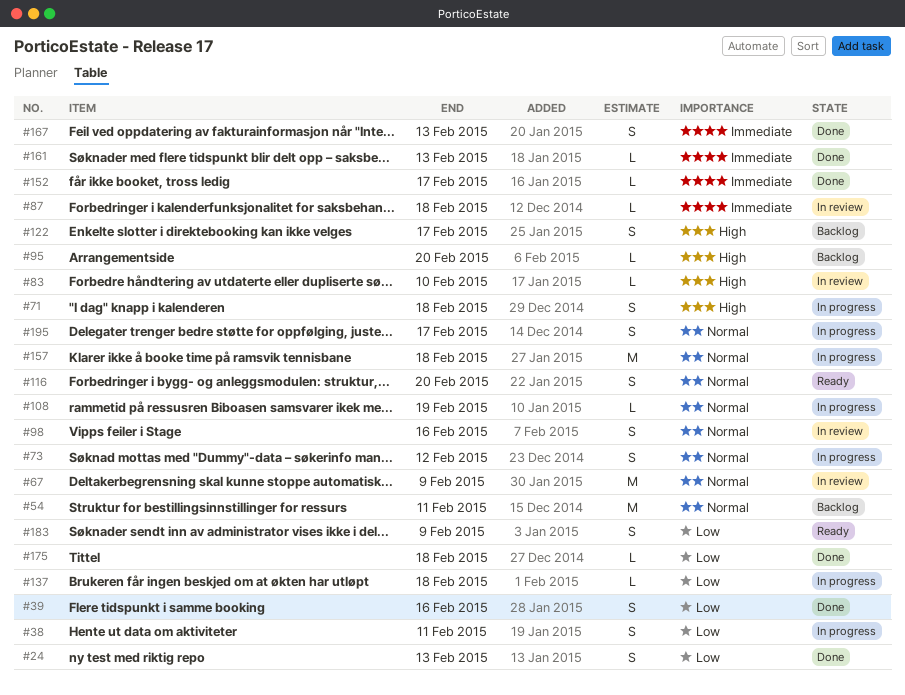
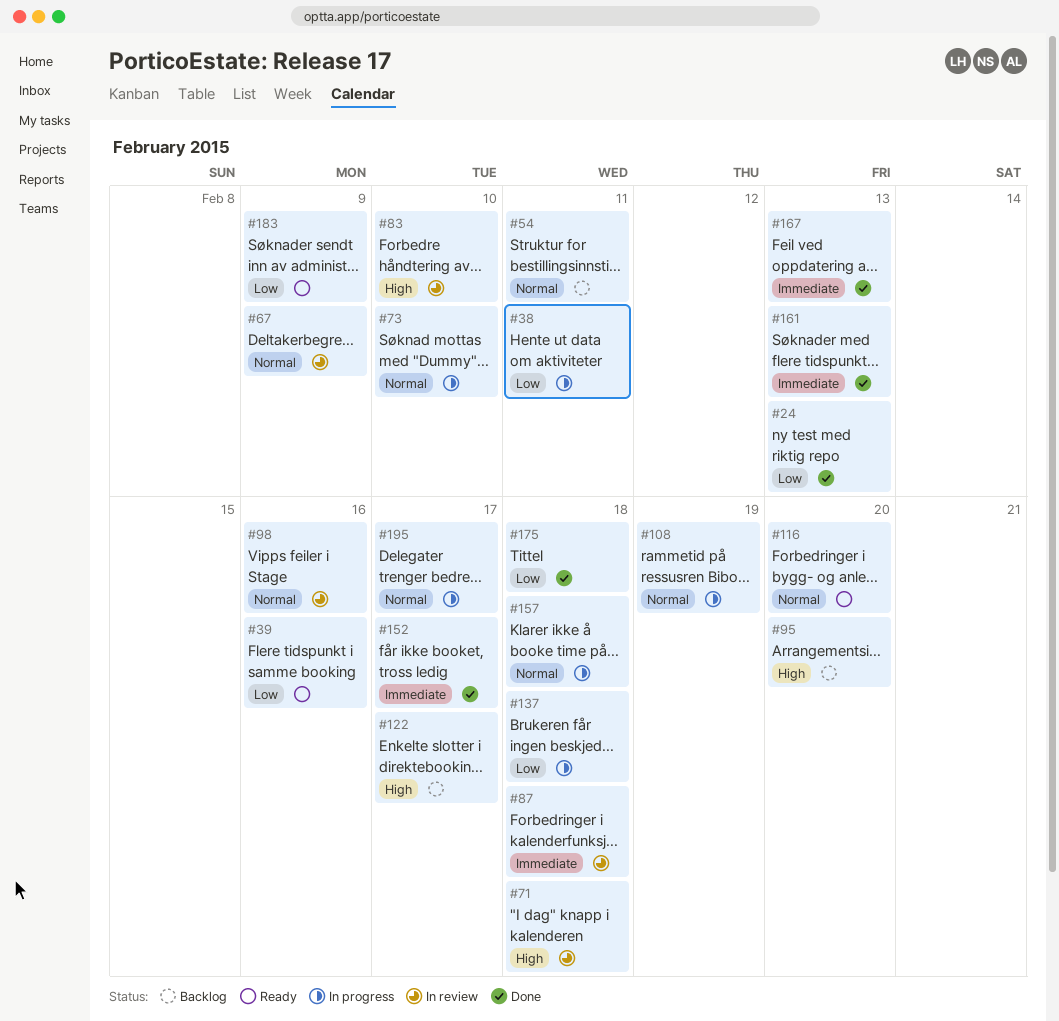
#39, status: Done -> Ready
#71, status: In progress -> In review
#73, due: Feb 12 -> Feb 10

